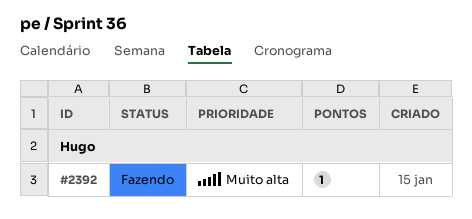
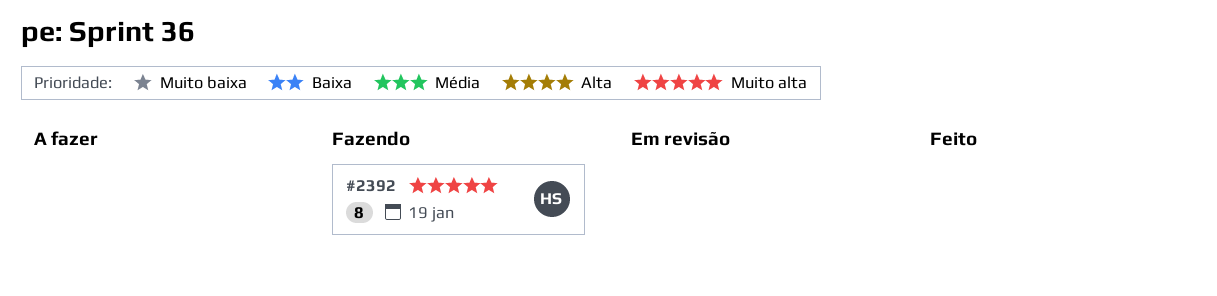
#2392, estimate: 1 -> 8

